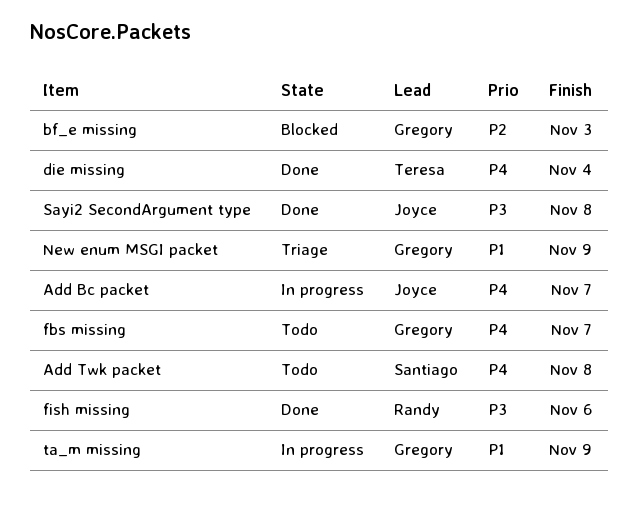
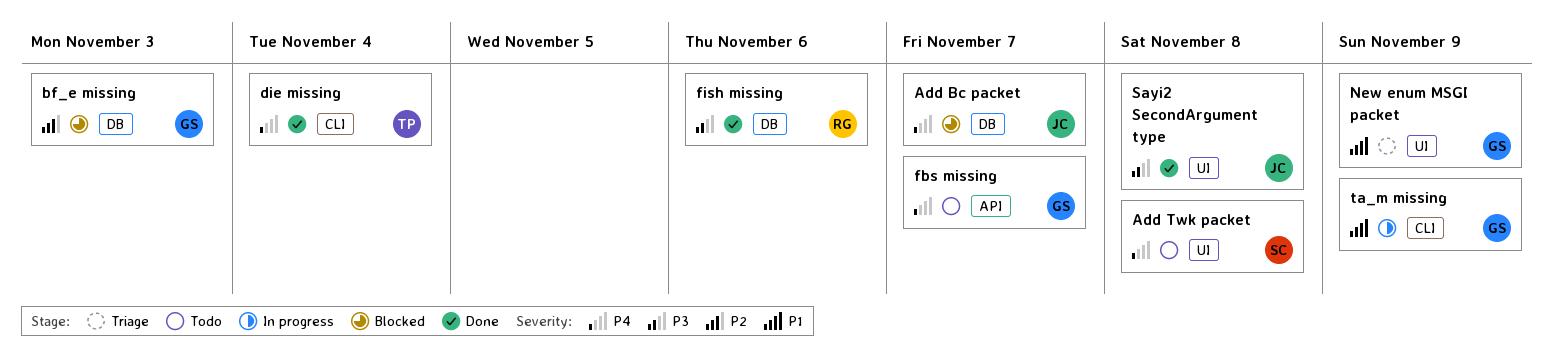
Add Bc packet, status: In progress -> Blocked

